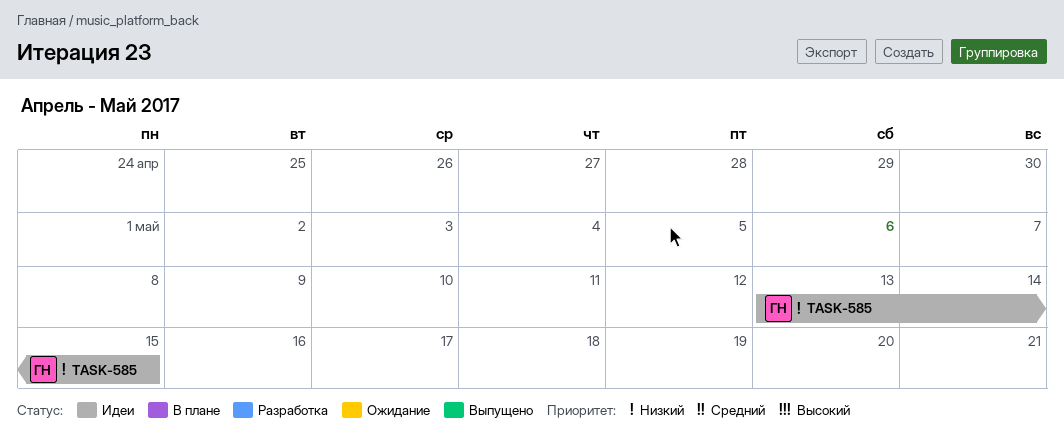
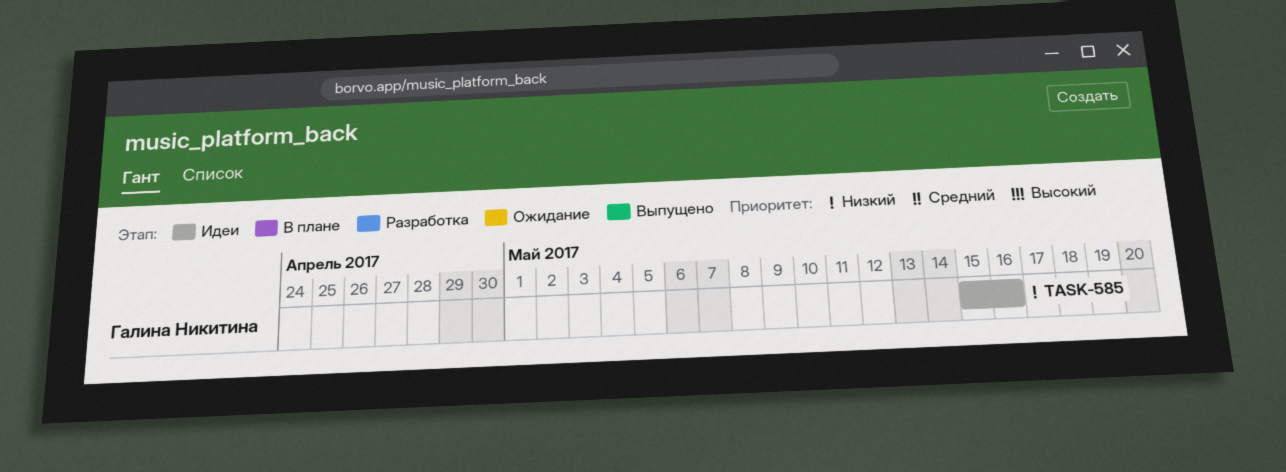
TASK-585, start: May 13 -> May 15
TASK-585, due: May 15 -> May 16

